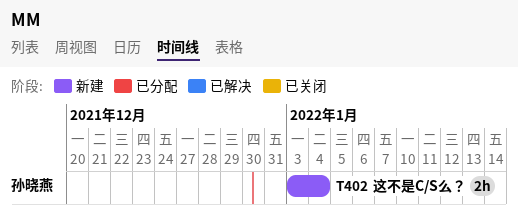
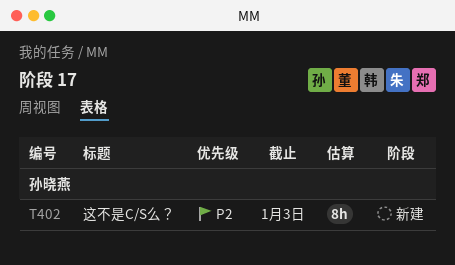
T402, estimate: 2h -> 8h
T402, due: Jan 4 -> Jan 3

